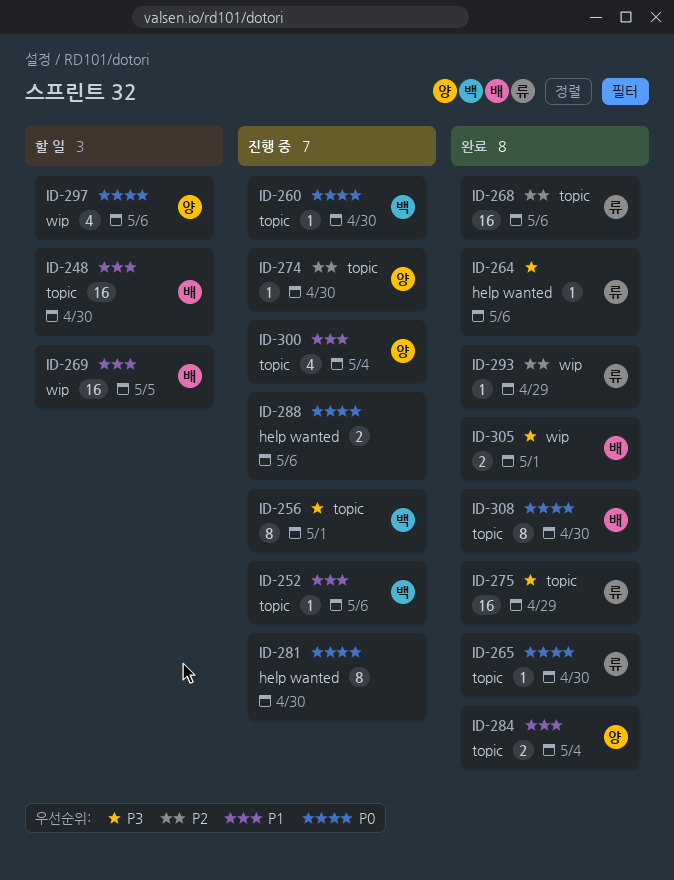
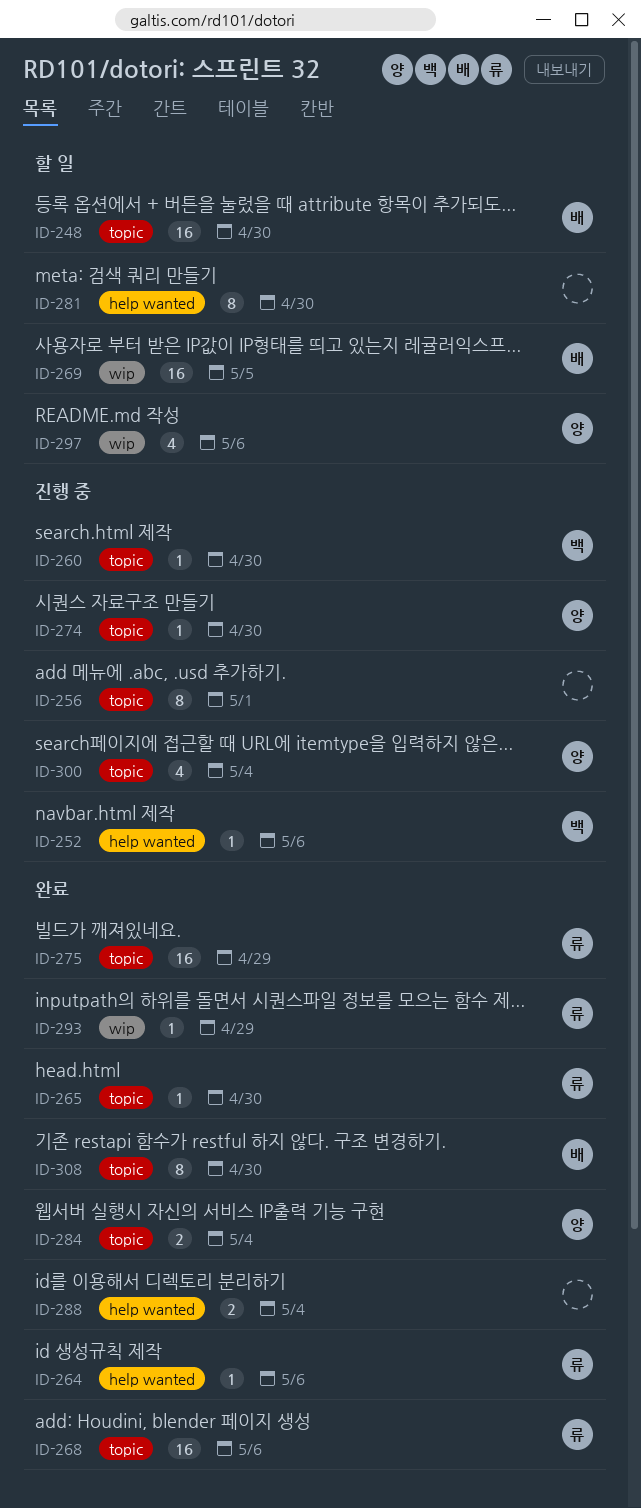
ID-252, label: topic -> help wanted
ID-256, owner: 백 -> none
ID-281, status: 진행 중 -> 할 일
ID-288, status: 진행 중 -> 완료
ID-288, due: May 6 -> May 4
ID-305: present -> none

